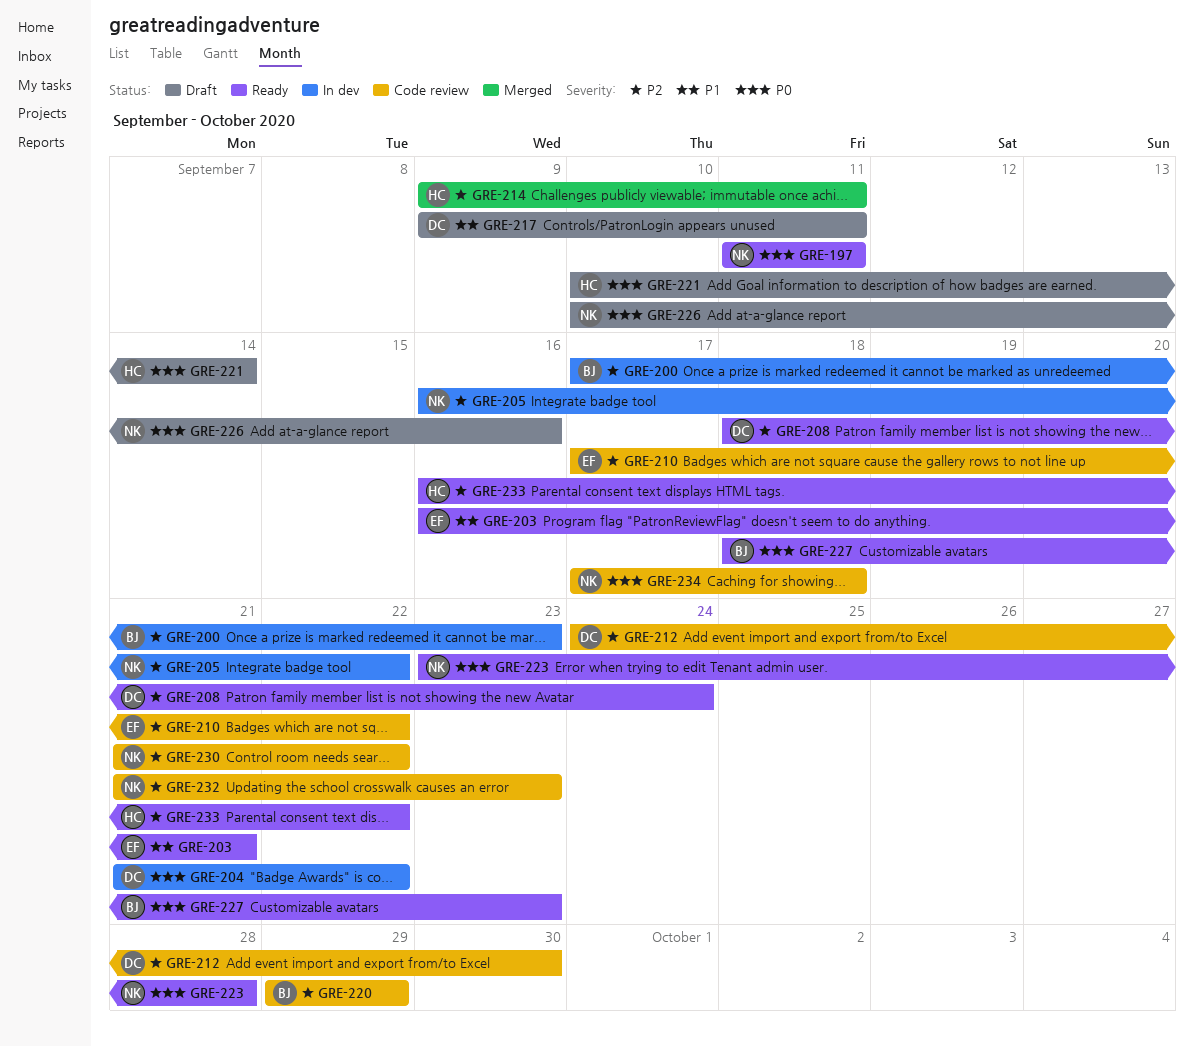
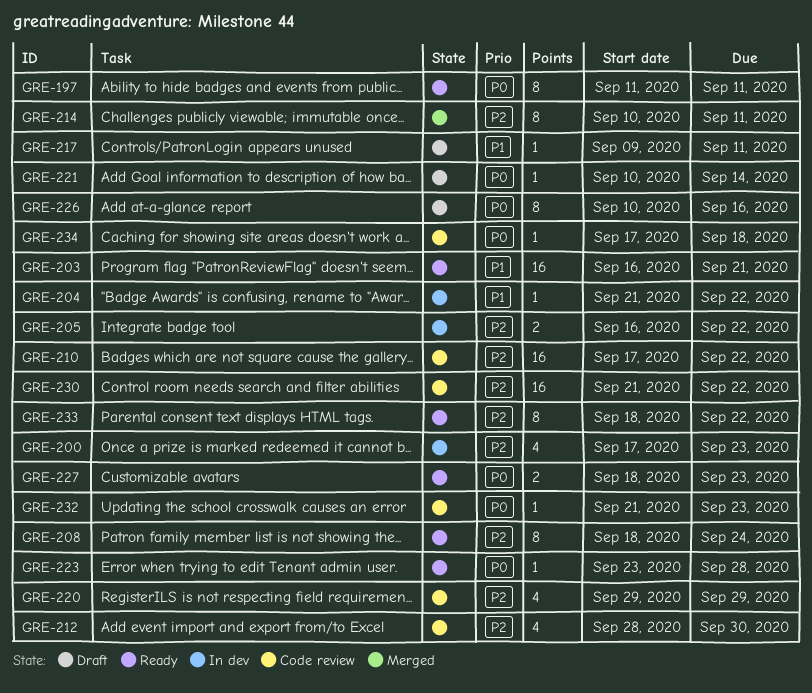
GRE-204, priority: P0 -> P1
GRE-212, start: Sep 24 -> Sep 28
GRE-214, start: Sep 9 -> Sep 10
GRE-232, priority: P2 -> P0
GRE-233, start: Sep 16 -> Sep 18

